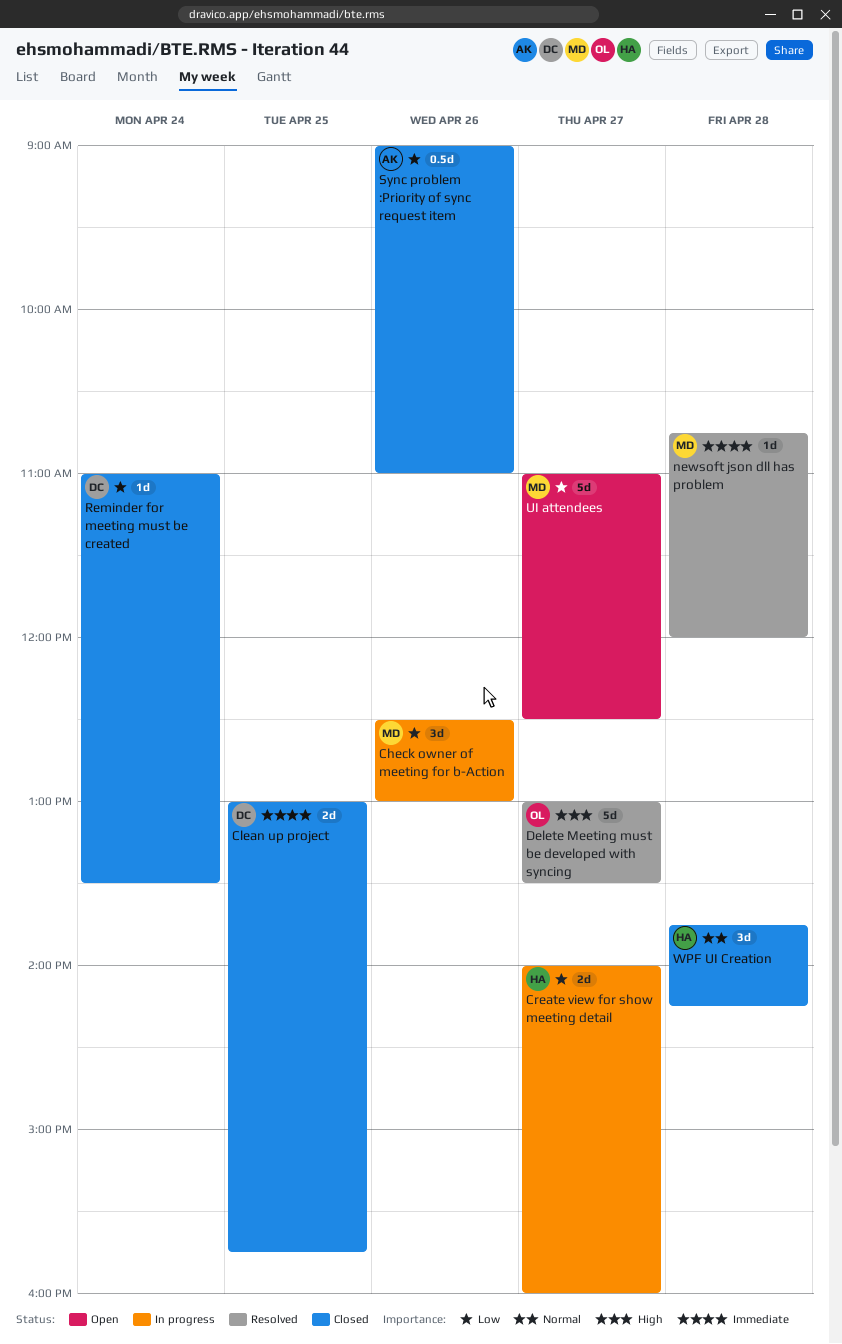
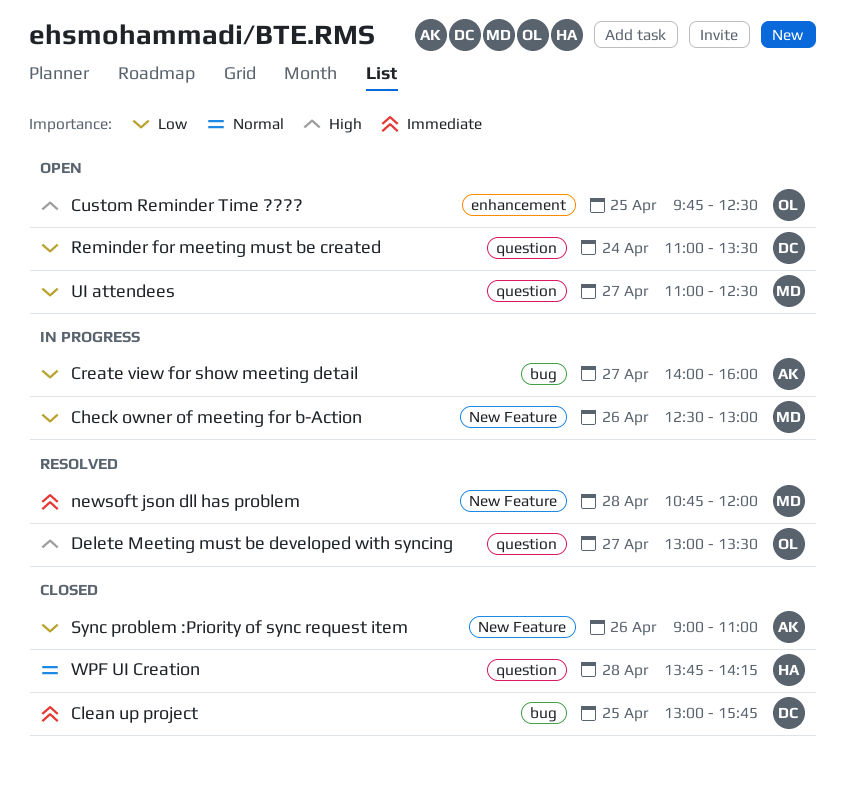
Create view for show meeting detail, owner: HA -> AK
Custom Reminder Time ????: none -> present
Reminder for meeting must be created, status: Closed -> Open

